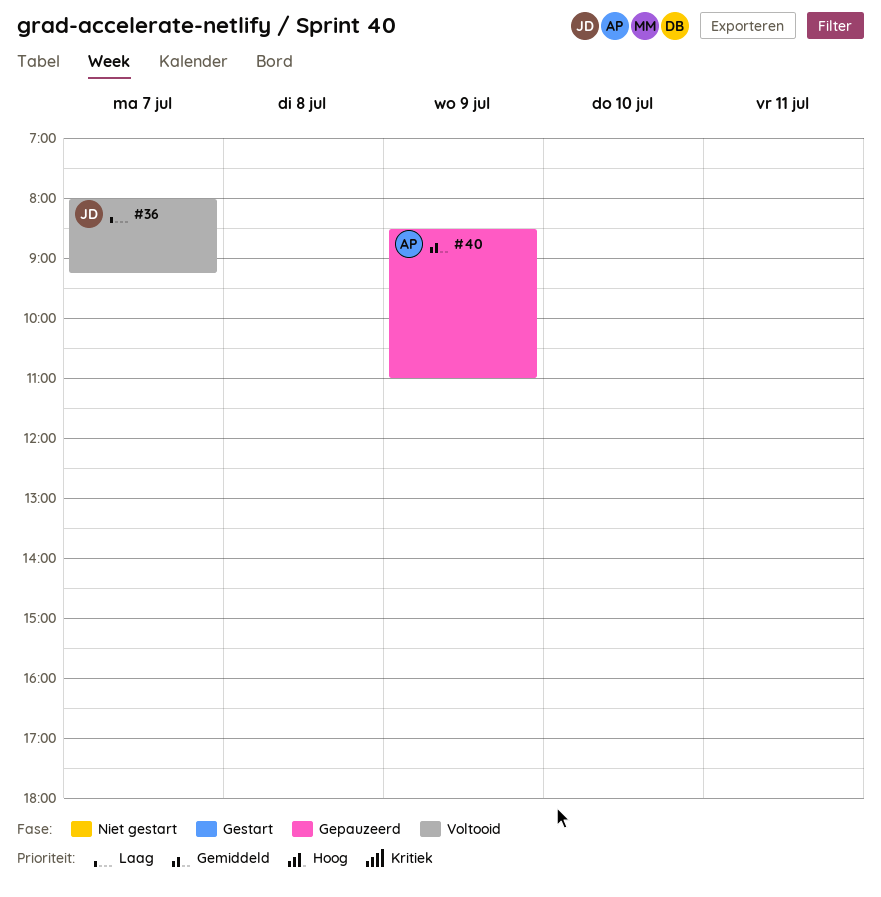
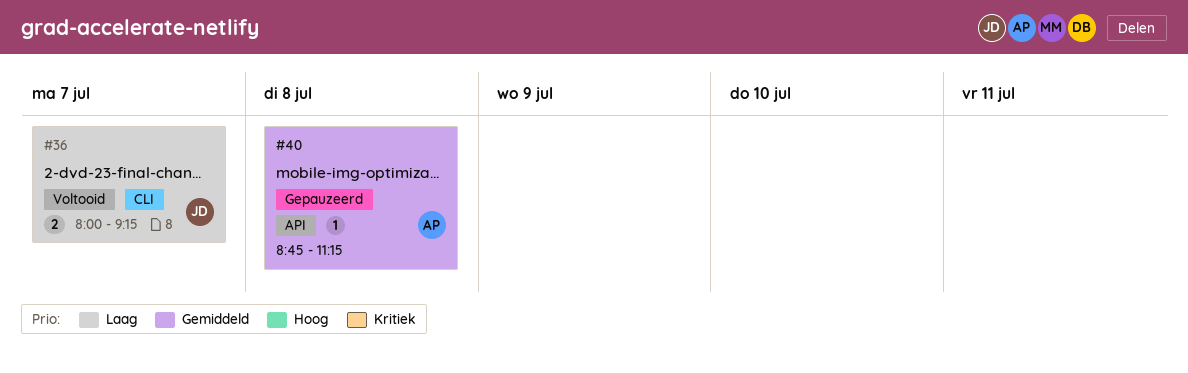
#40, day: Jul 9 -> Jul 8
#40, begins: 08:30 -> 08:45
#40, ends: 11:00 -> 11:15

